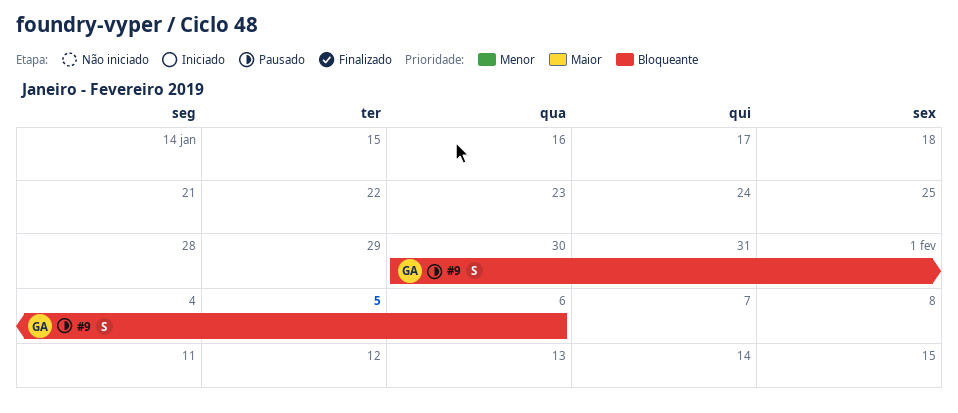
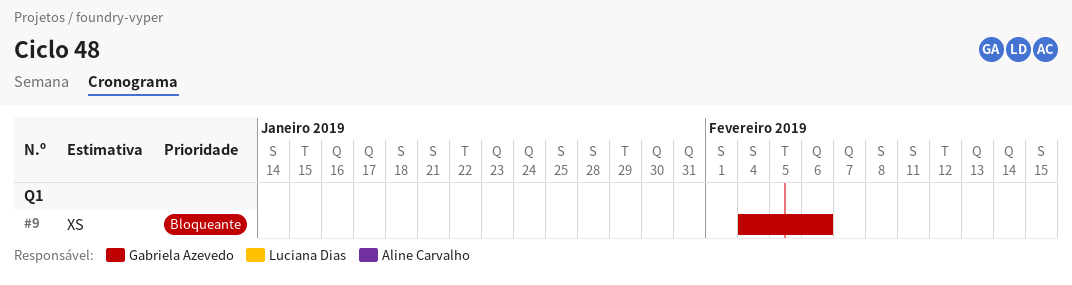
#9, estimate: S -> XS
#9, start: Jan 30 -> Feb 4

